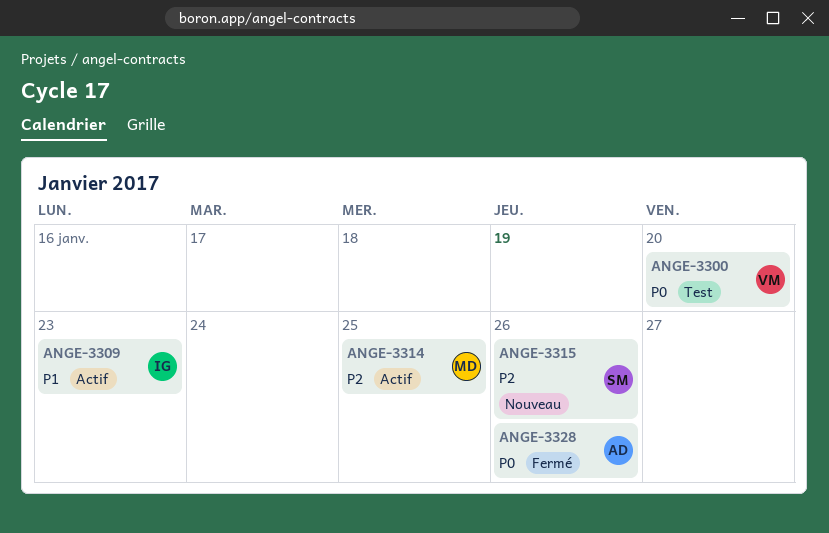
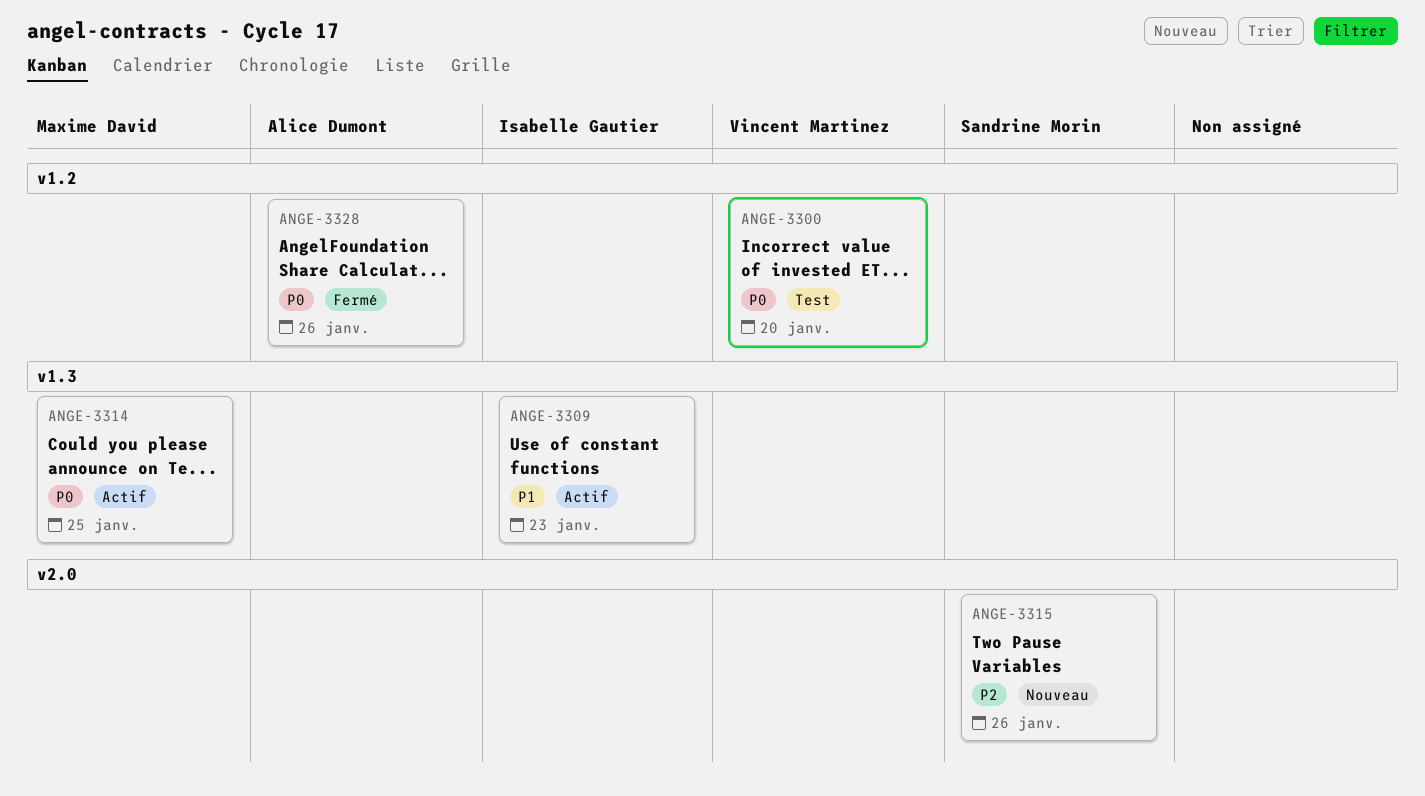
ANGE-3314, priority: P2 -> P0

